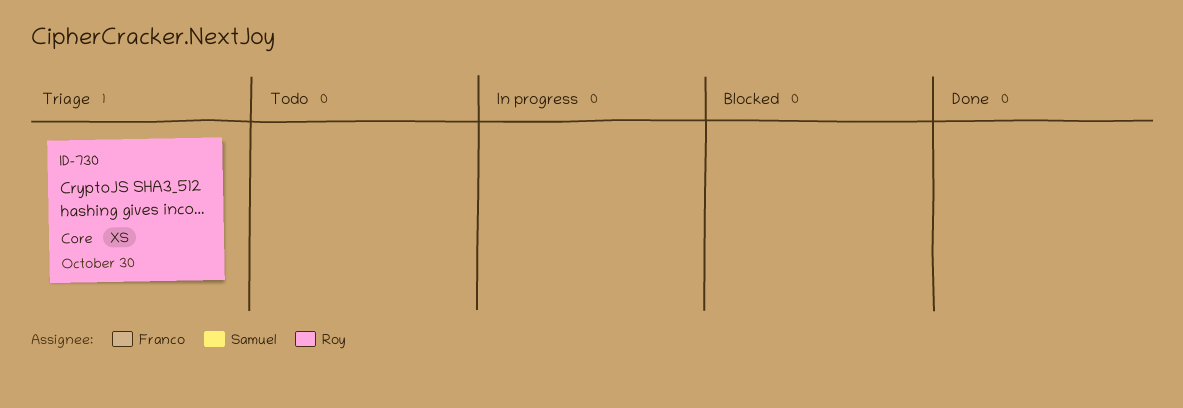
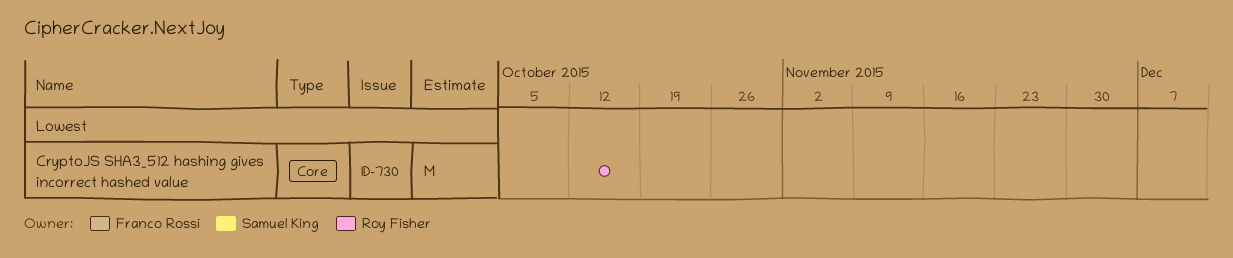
ID-730, estimate: XS -> M
ID-730, due: Oct 30 -> Oct 16

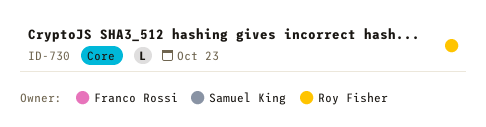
ID-730, estimate: M -> L
ID-730, due: Oct 16 -> Oct 23

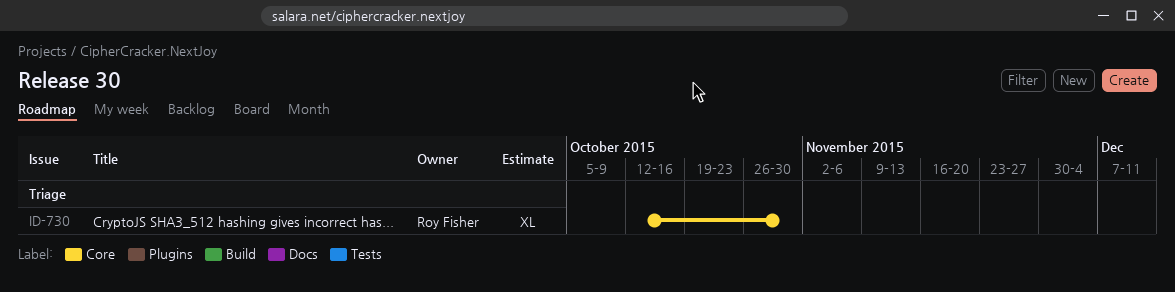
ID-730, estimate: L -> XL
ID-730, due: Oct 23 -> Oct 30

